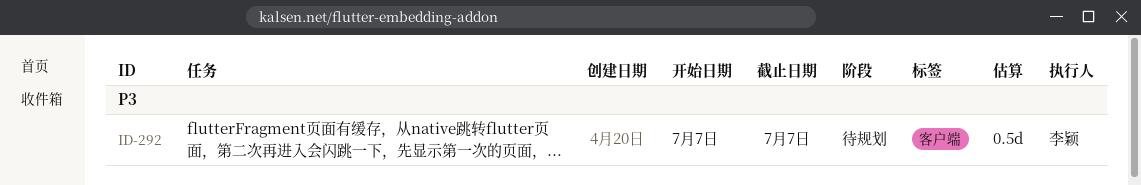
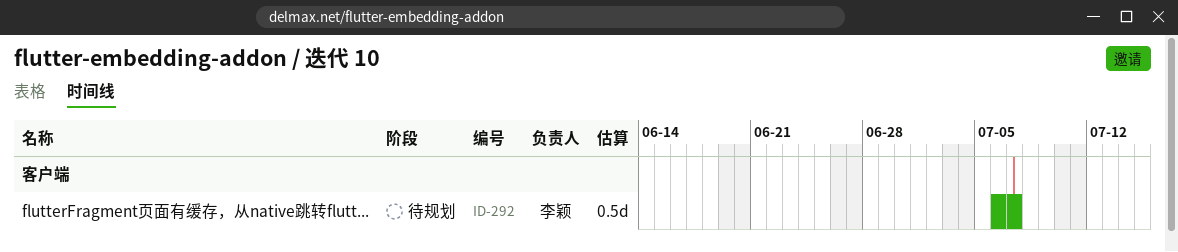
ID-292, start: Jul 7 -> Jul 6

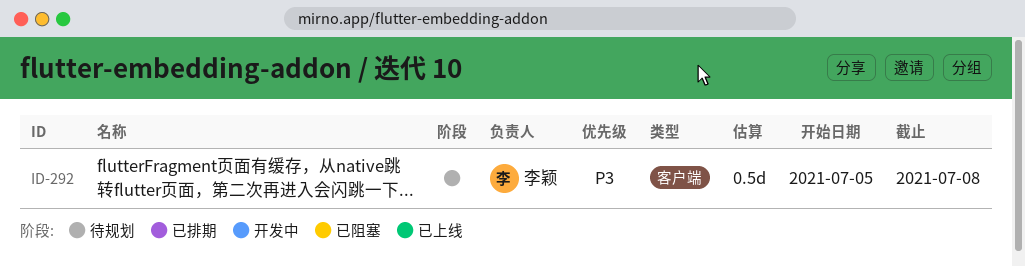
ID-292, start: Jul 6 -> Jul 5
ID-292, due: Jul 7 -> Jul 8

